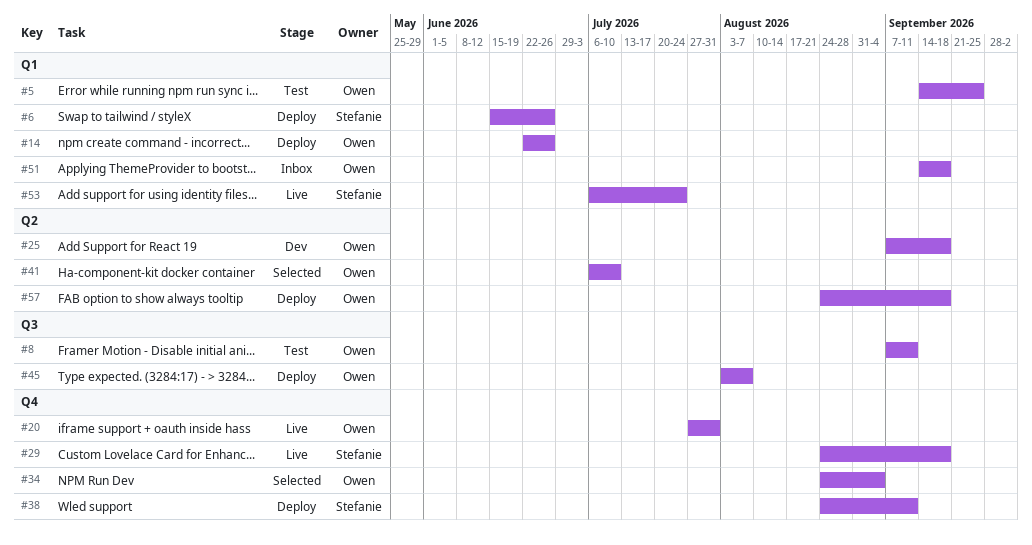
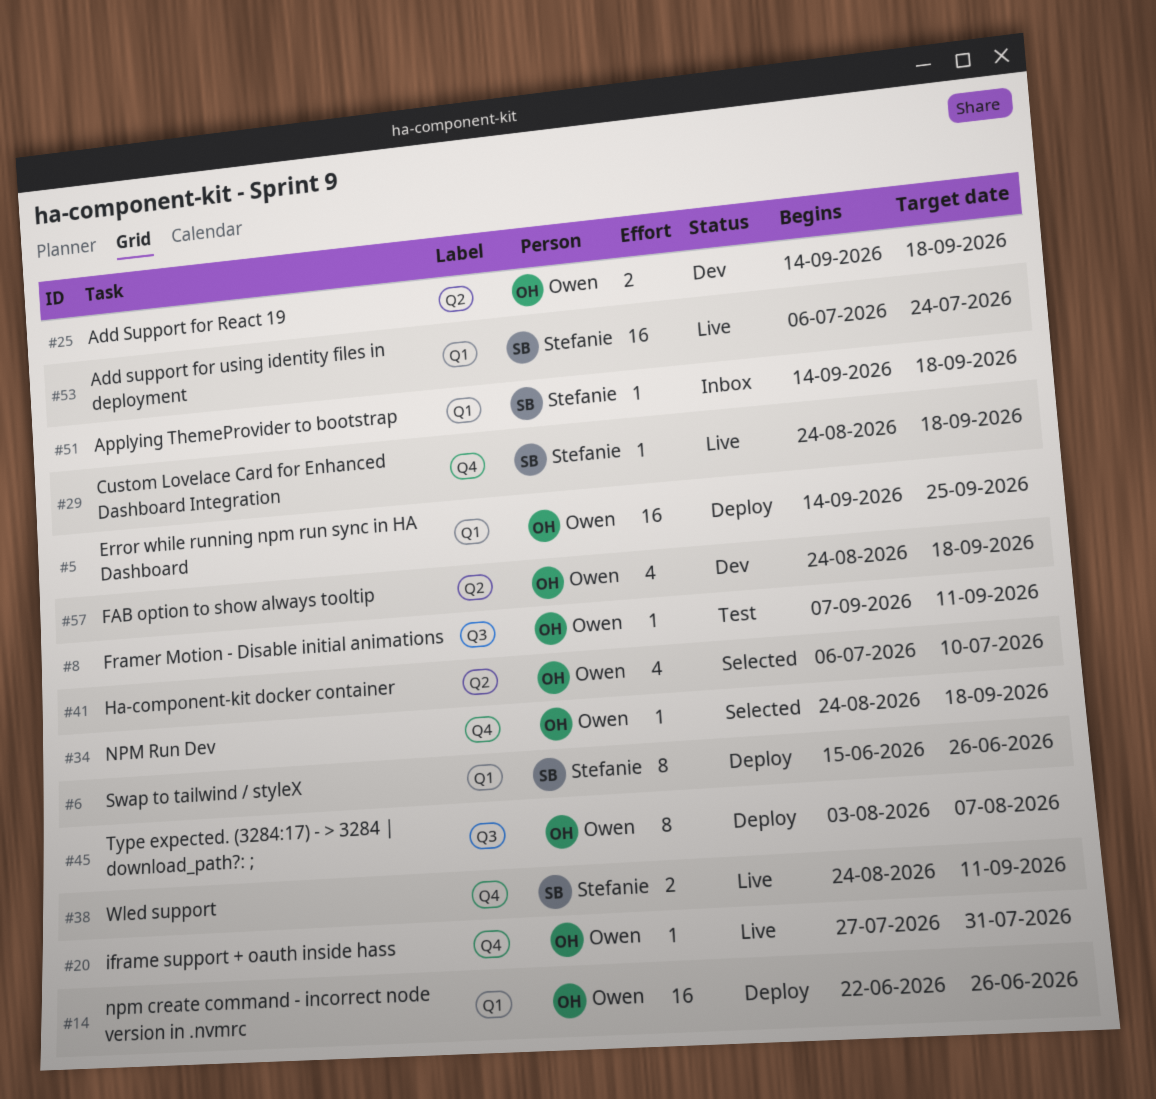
#5, status: Test -> Deploy
#25, start: Sep 7 -> Sep 14
#34, due: Sep 4 -> Sep 18
#38, status: Deploy -> Live
#51, owner: Owen -> Stefanie
#57, status: Deploy -> Dev

